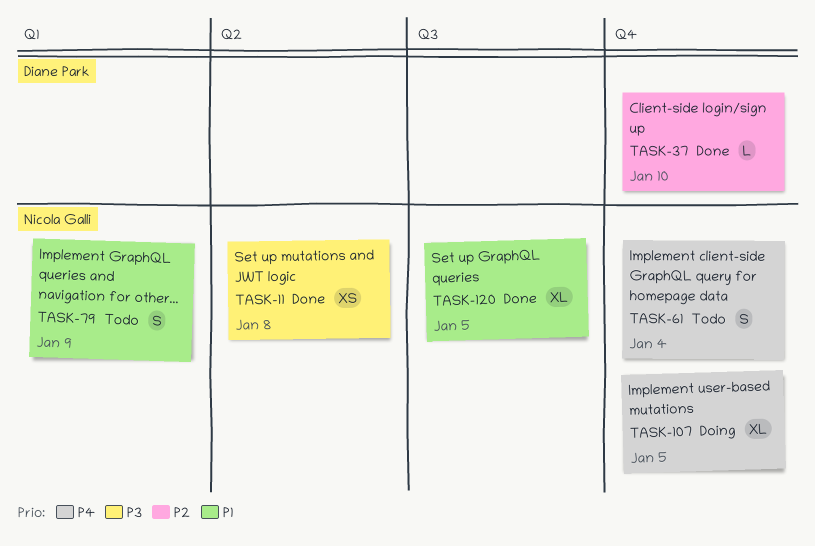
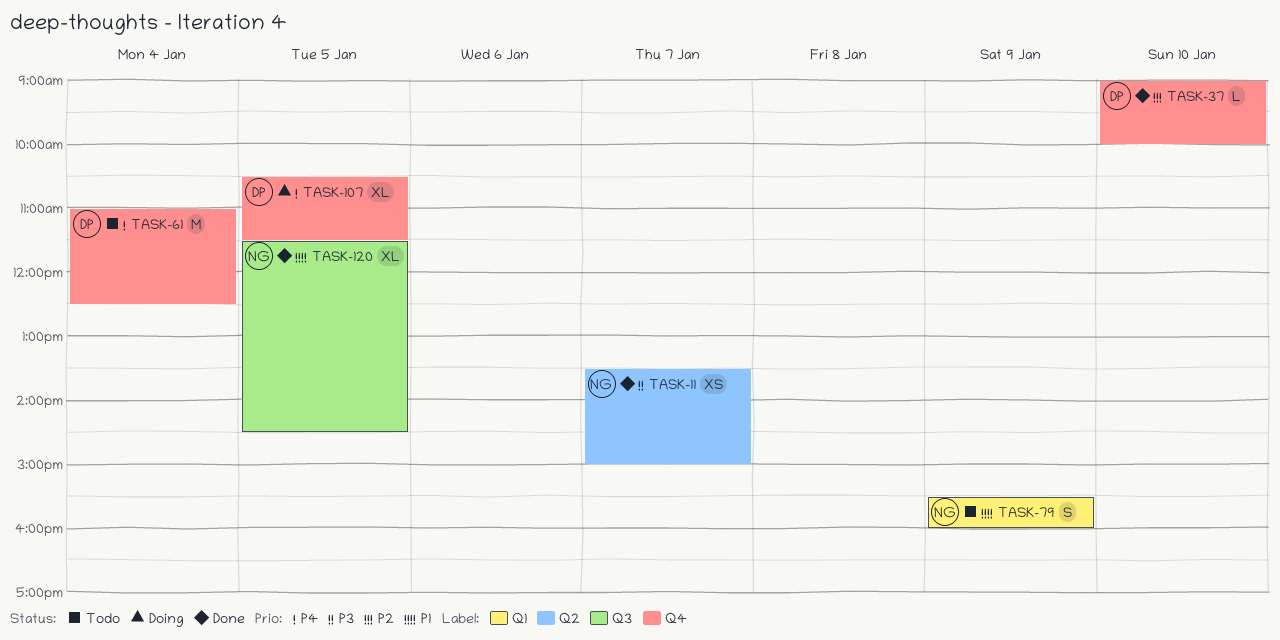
TASK-11, day: Jan 8 -> Jan 7
TASK-61, owner: Nicola Galli -> Diane Park
TASK-61, estimate: S -> M
TASK-107, owner: Nicola Galli -> Diane Park

